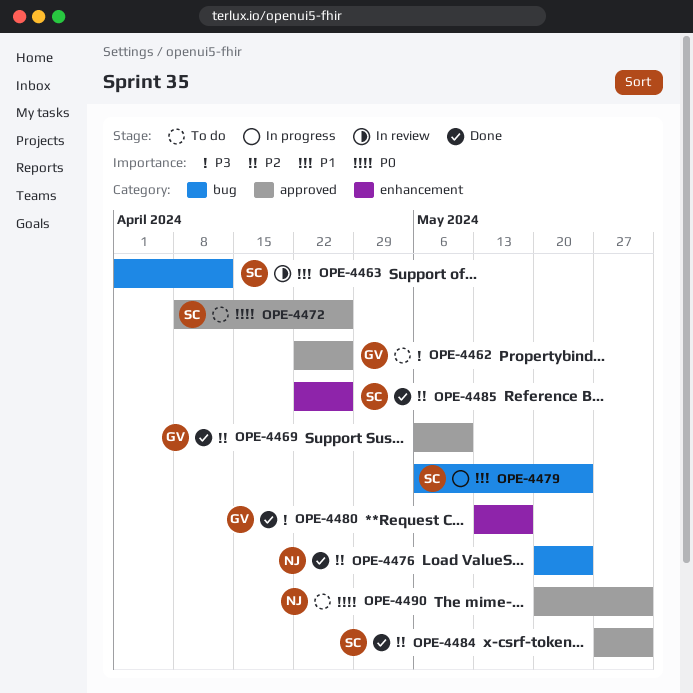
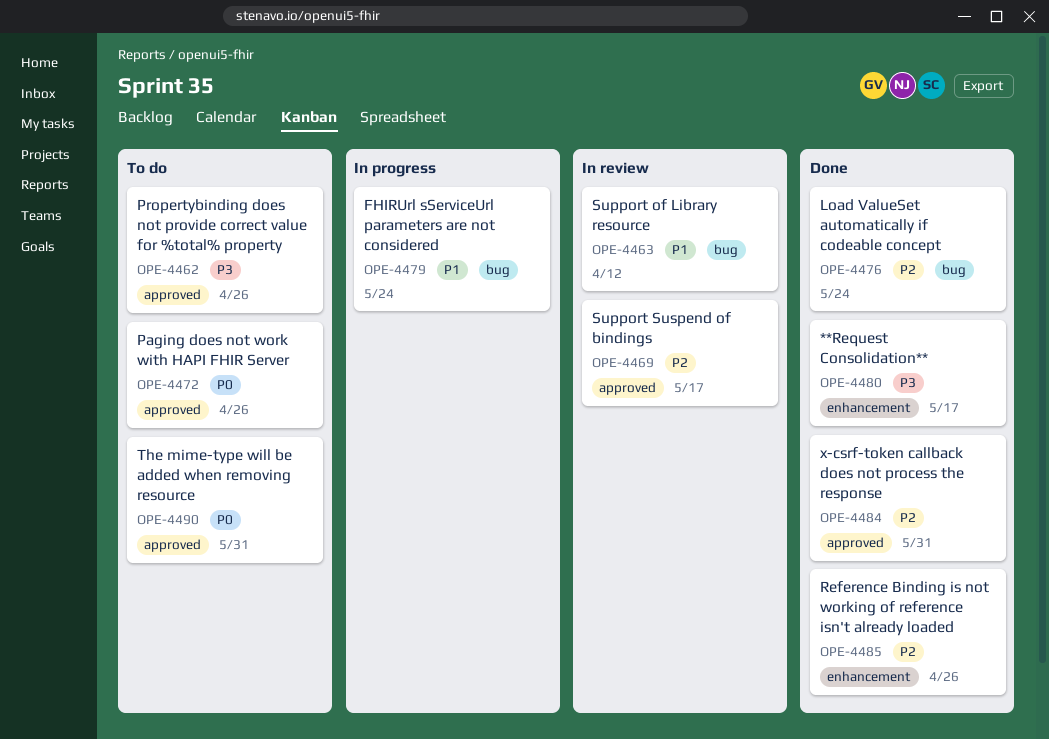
OPE-4469, status: Done -> In review
OPE-4469, due: May 10 -> May 17

